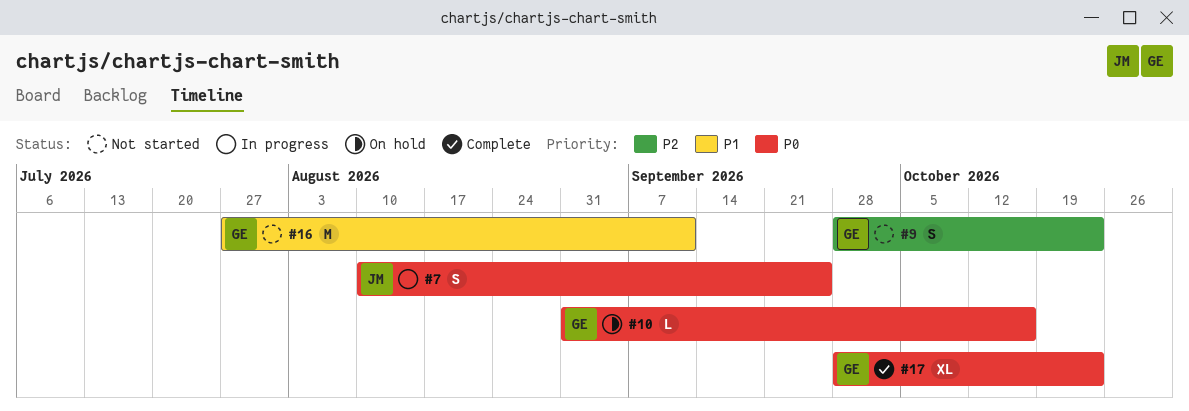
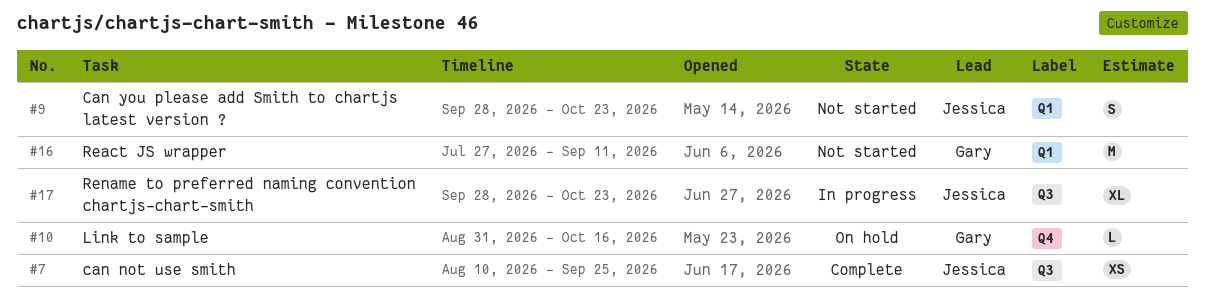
#7, status: In progress -> Complete
#7, estimate: S -> XS
#9, owner: Gary -> Jessica
#17, status: Complete -> In progress
#17, owner: Gary -> Jessica

